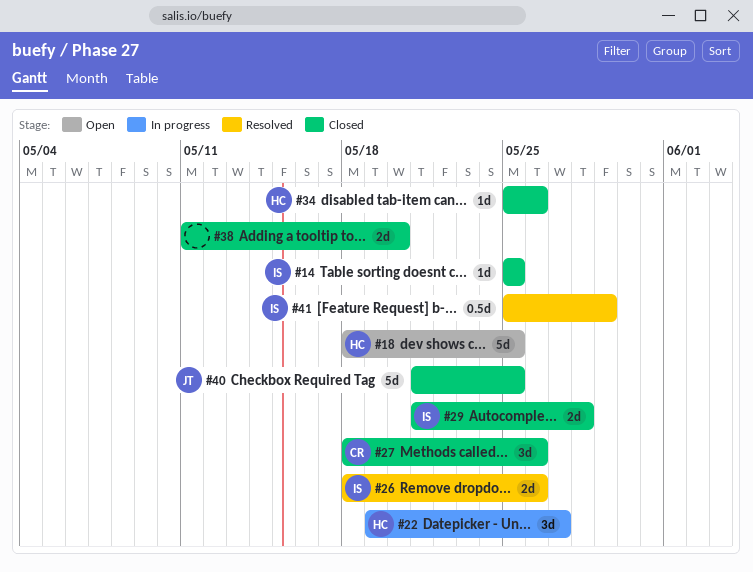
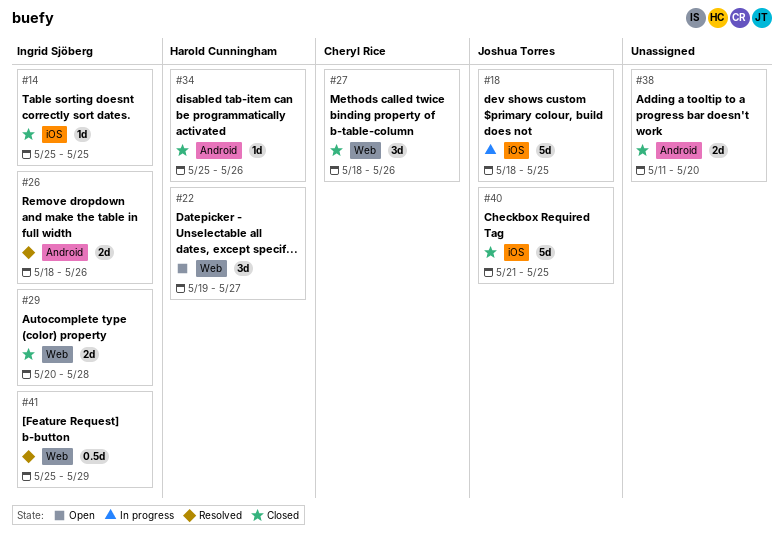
#18, status: Open -> In progress
#18, owner: Harold Cunningham -> Joshua Torres
#22, status: In progress -> Open
#29, start: May 21 -> May 20

